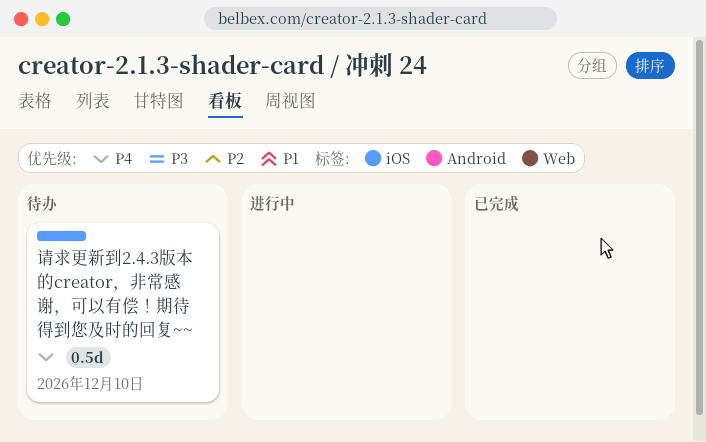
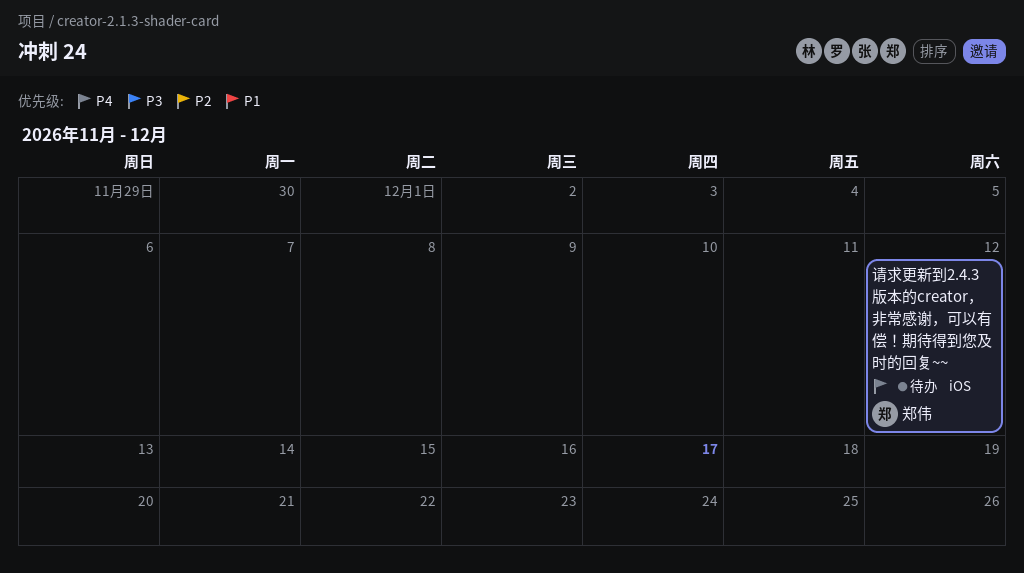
请求更新到2.4.3版本的creator，非常感谢，可以有偿！期待得到您及时的回复~~, due: Dec 10 -> Dec 12

